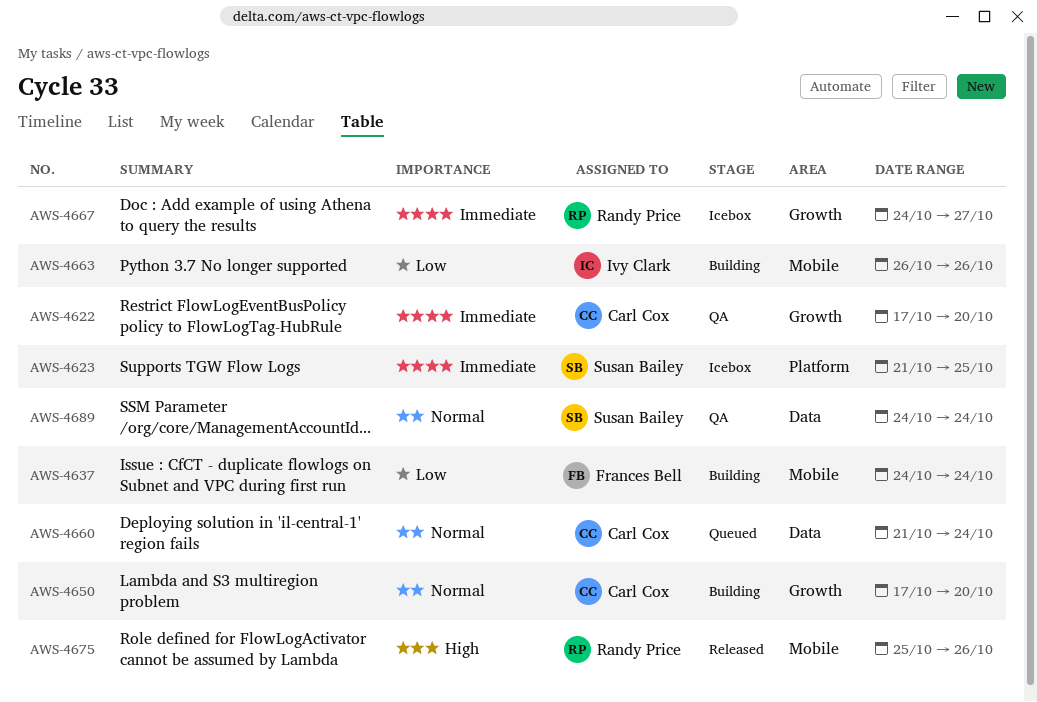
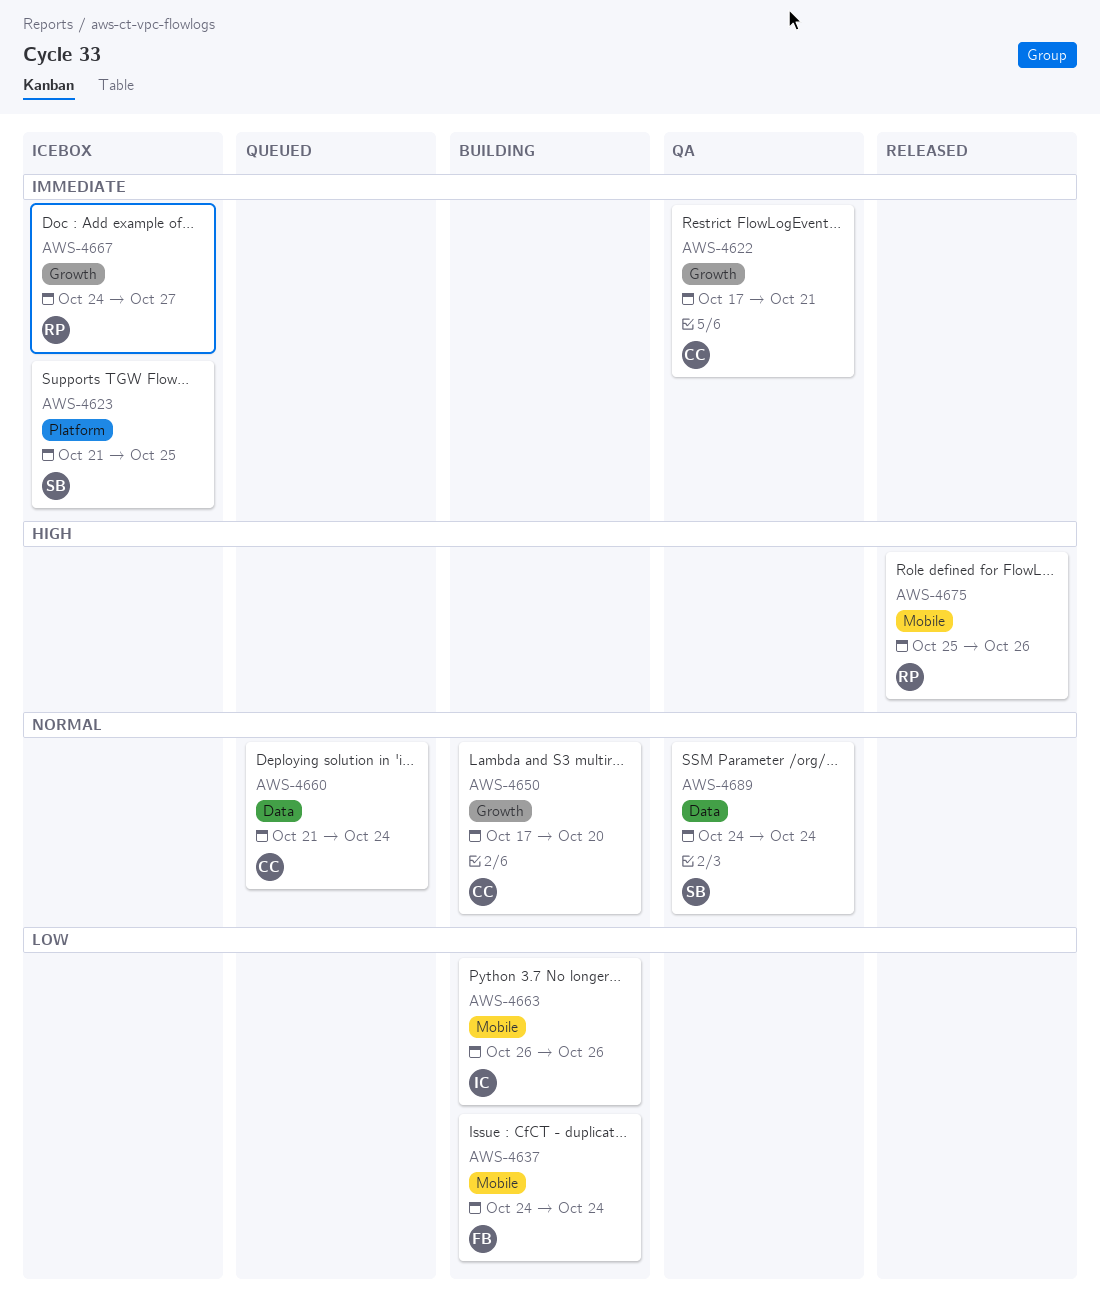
AWS-4622, due: Oct 20 -> Oct 21

